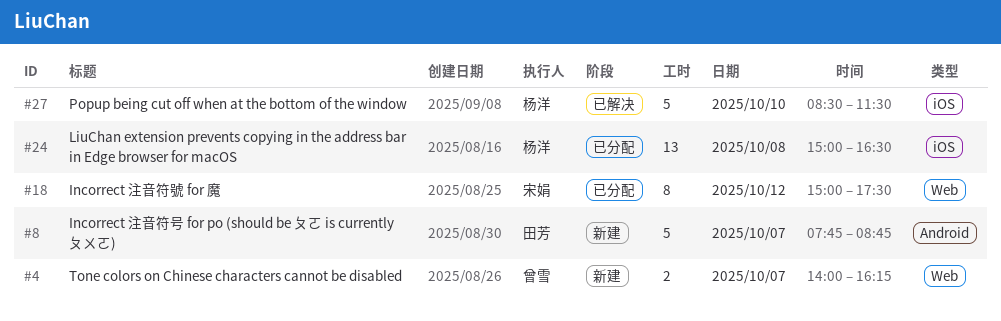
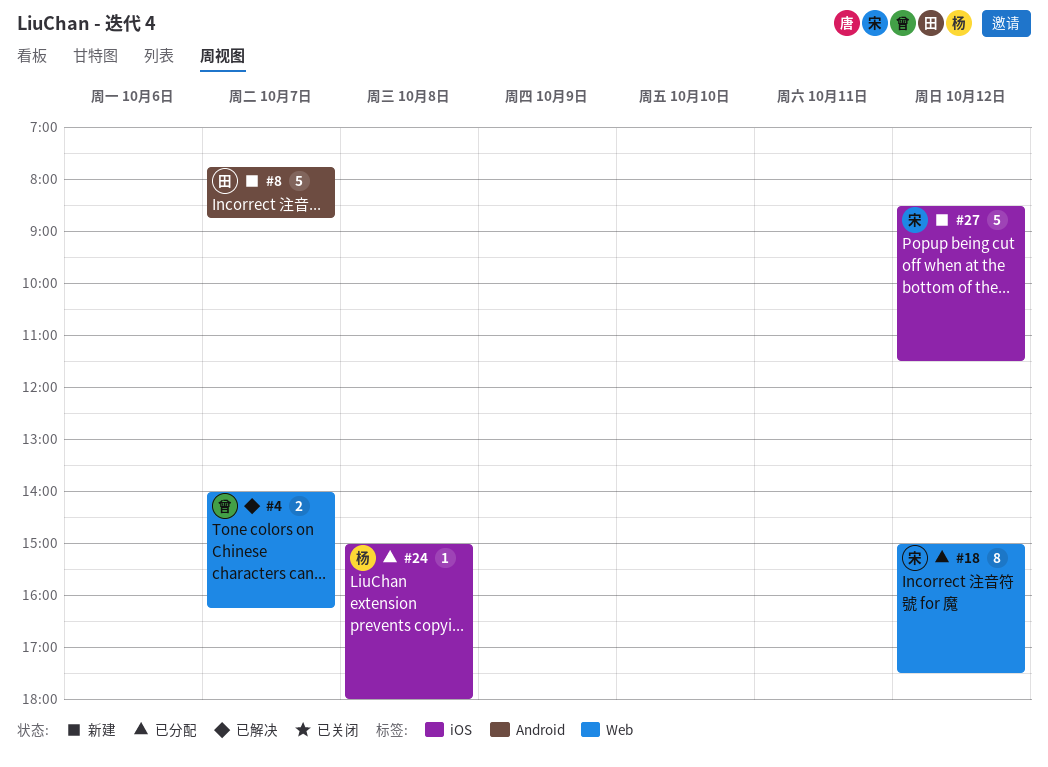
#4, status: 新建 -> 已解决
#24, estimate: 13 -> 1
#24, ends: 16:30 -> 18:00
#27, status: 已解决 -> 新建
#27, owner: 杨洋 -> 宋娟
#27, day: Oct 10 -> Oct 12

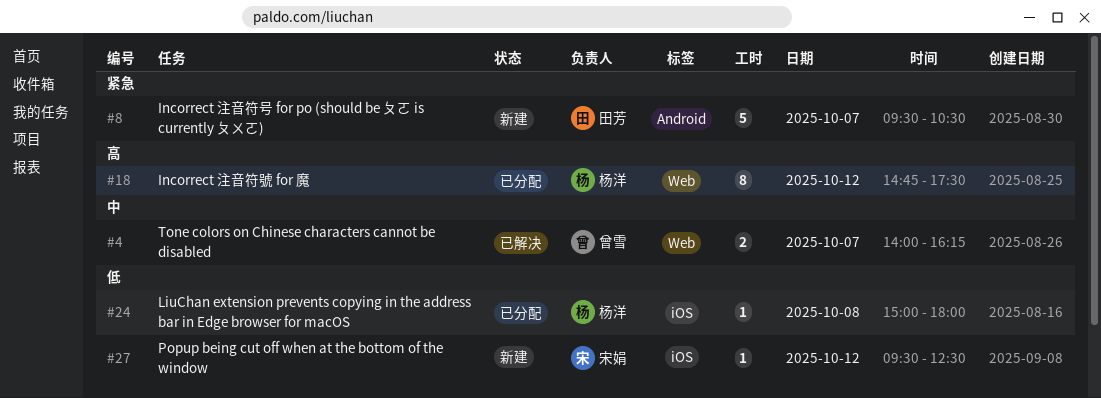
#8, begins: 07:45 -> 09:30
#8, ends: 08:45 -> 10:30
#18, owner: 宋娟 -> 杨洋
#18, begins: 15:00 -> 14:45
#27, estimate: 5 -> 1
#27, begins: 08:30 -> 09:30
#27, ends: 11:30 -> 12:30

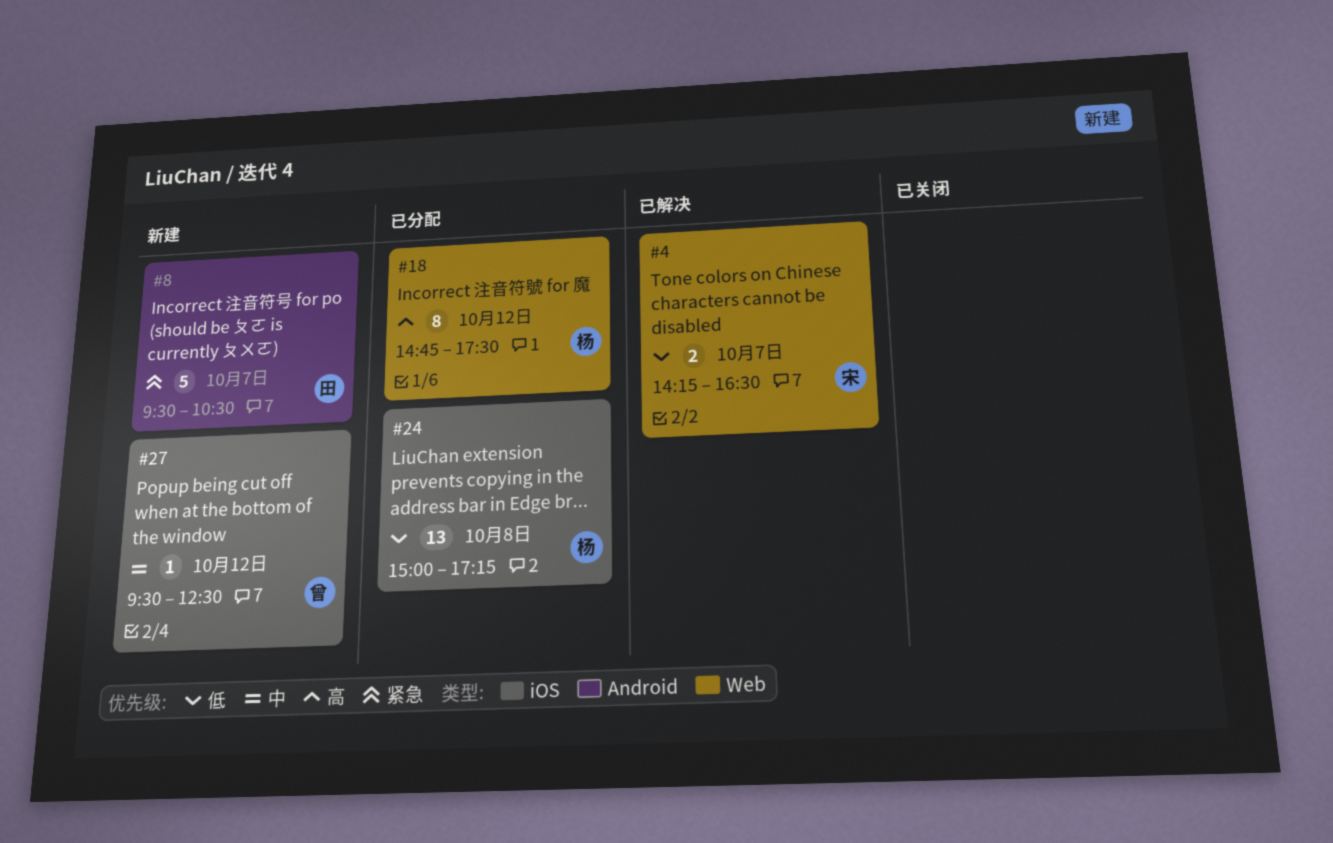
#4, owner: 曾雪 -> 宋娟
#4, priority: 中 -> 低
#4, begins: 14:00 -> 14:15
#4, ends: 16:15 -> 16:30
#24, estimate: 1 -> 13
#24, ends: 18:00 -> 17:15
#27, owner: 宋娟 -> 曾雪
#27, priority: 低 -> 中

